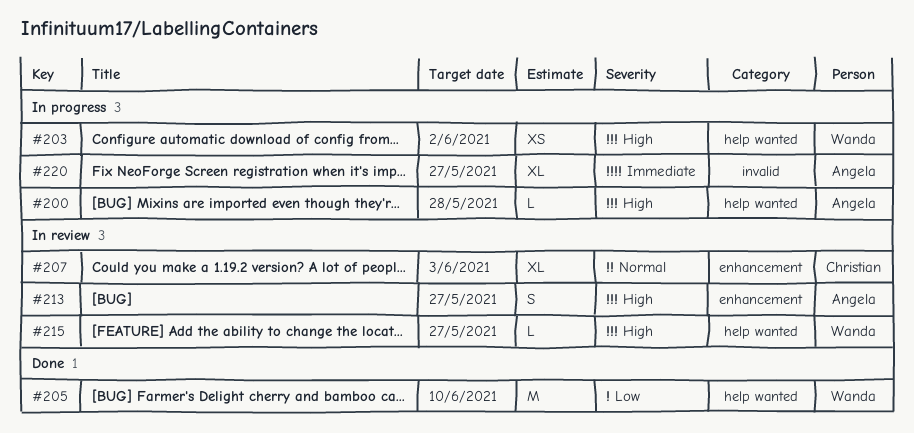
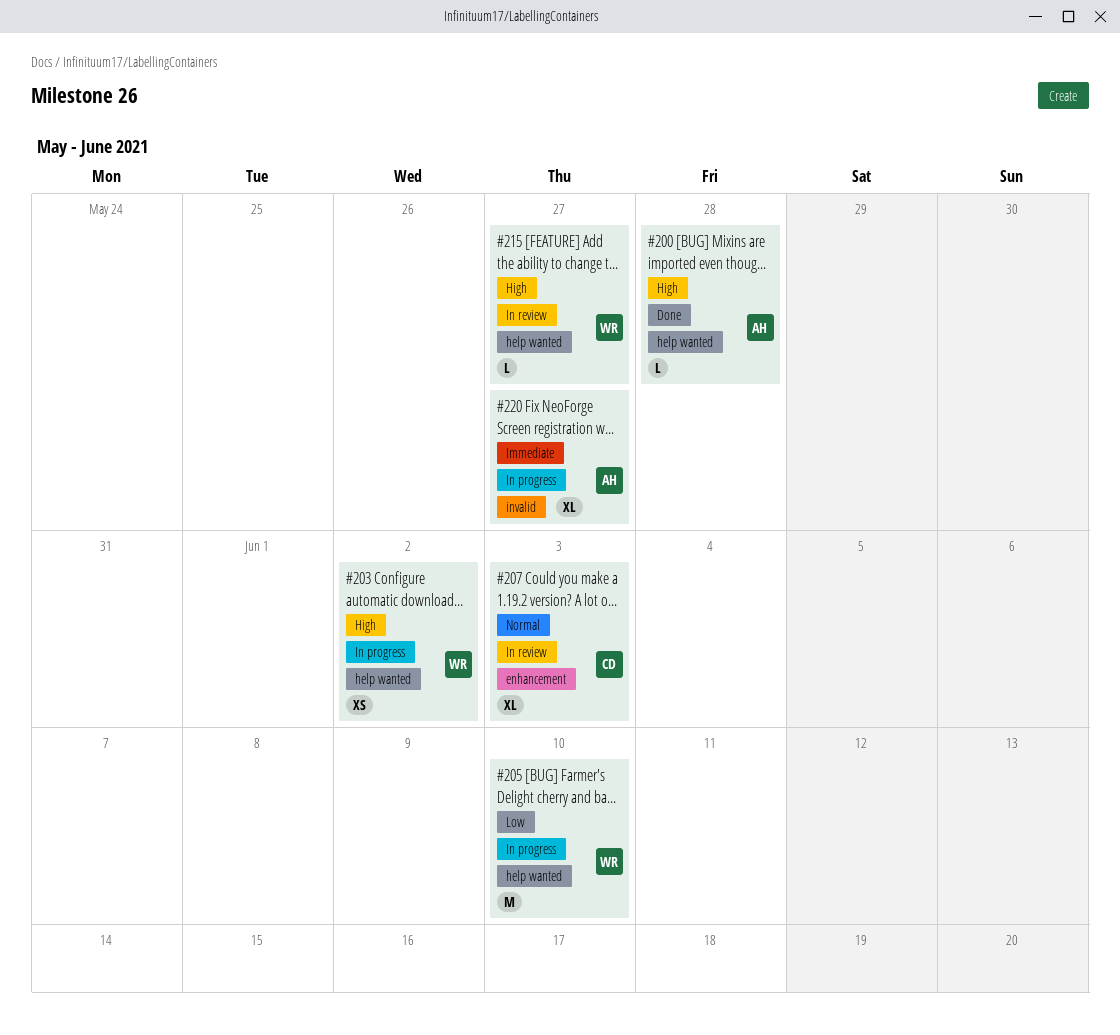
#200, status: In progress -> Done
#205, status: Done -> In progress
#213: present -> none

